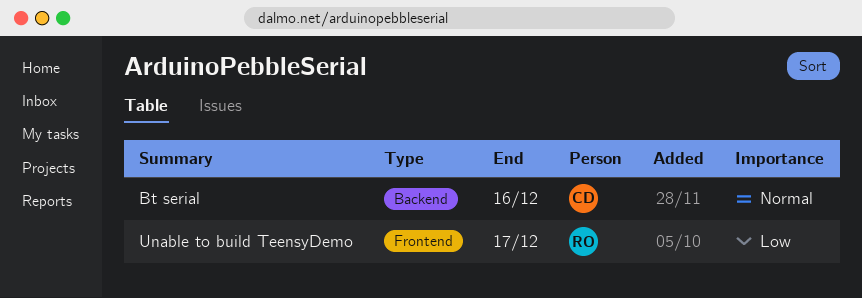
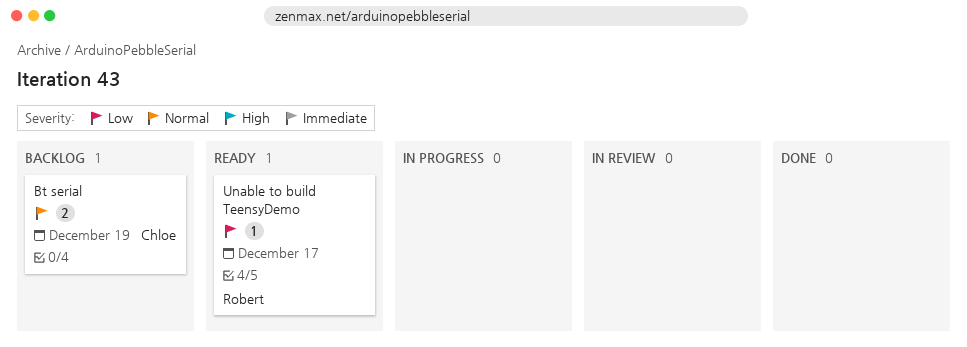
Bt serial, due: Dec 16 -> Dec 19

